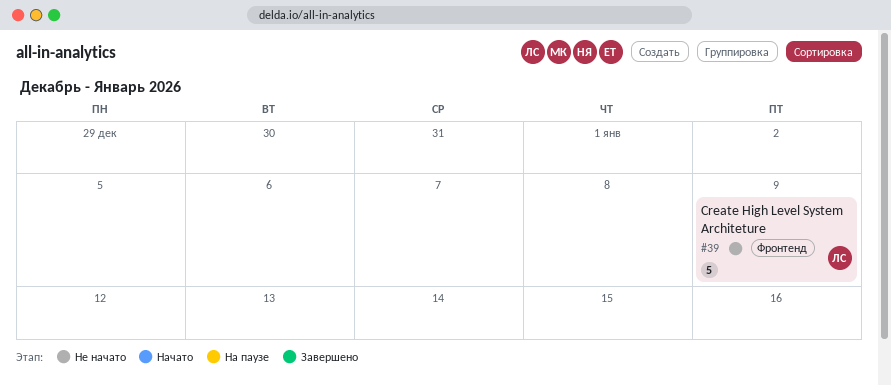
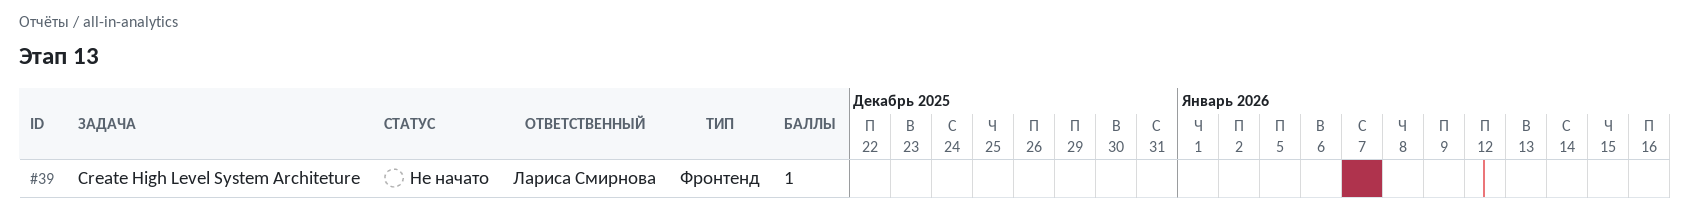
#39, estimate: 5 -> 1
#39, due: Jan 9 -> Jan 7

